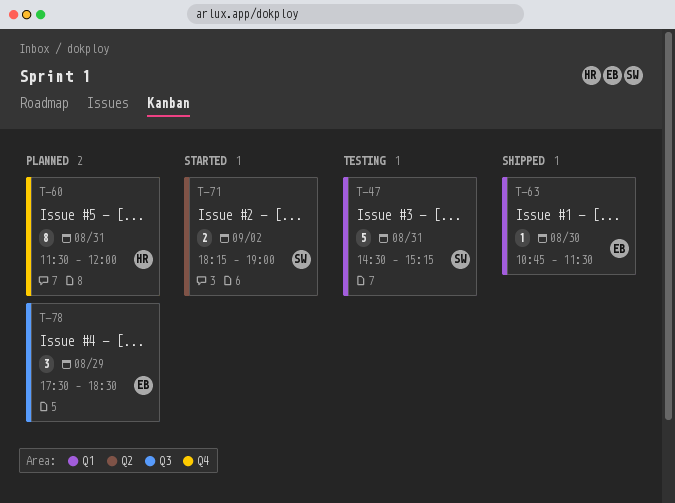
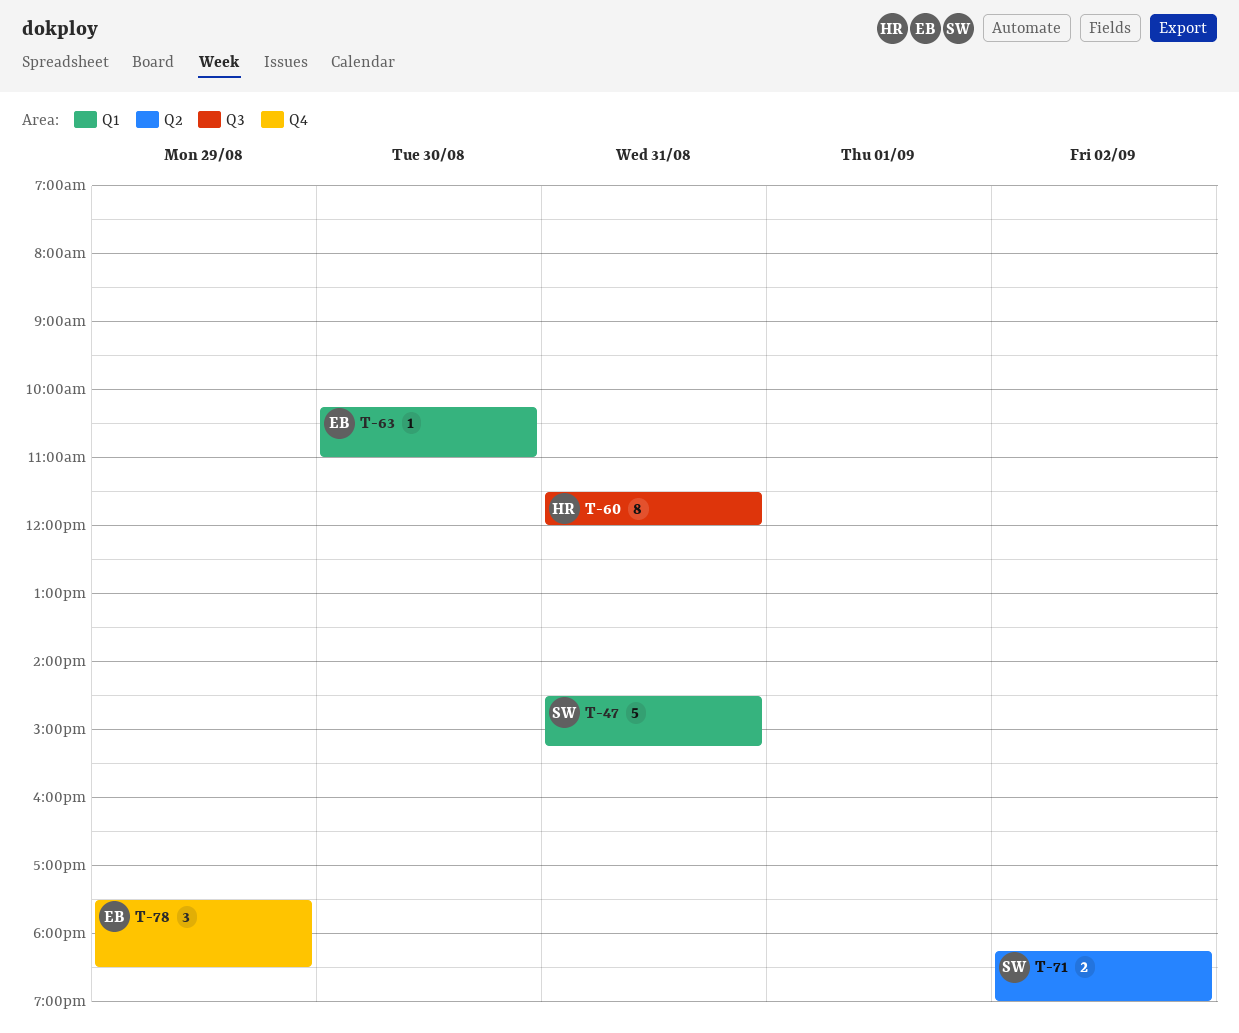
T-60, label: Q4 -> Q3
T-63, begins: 10:45 -> 10:15
T-63, ends: 11:30 -> 11:00
T-78, label: Q3 -> Q4

